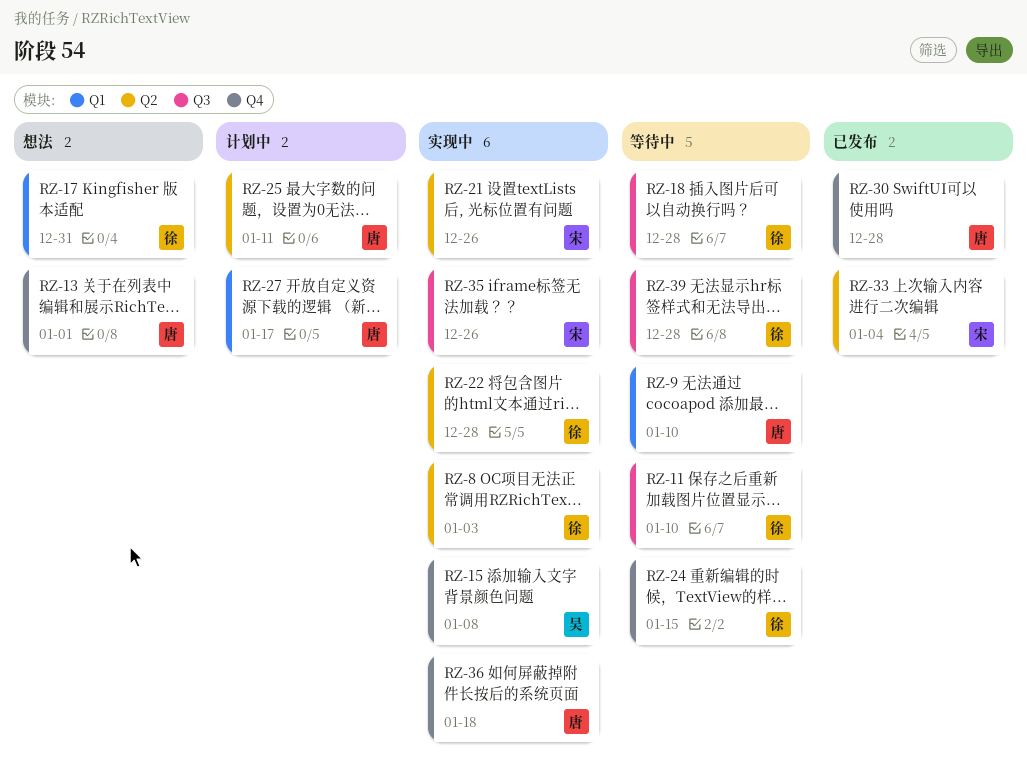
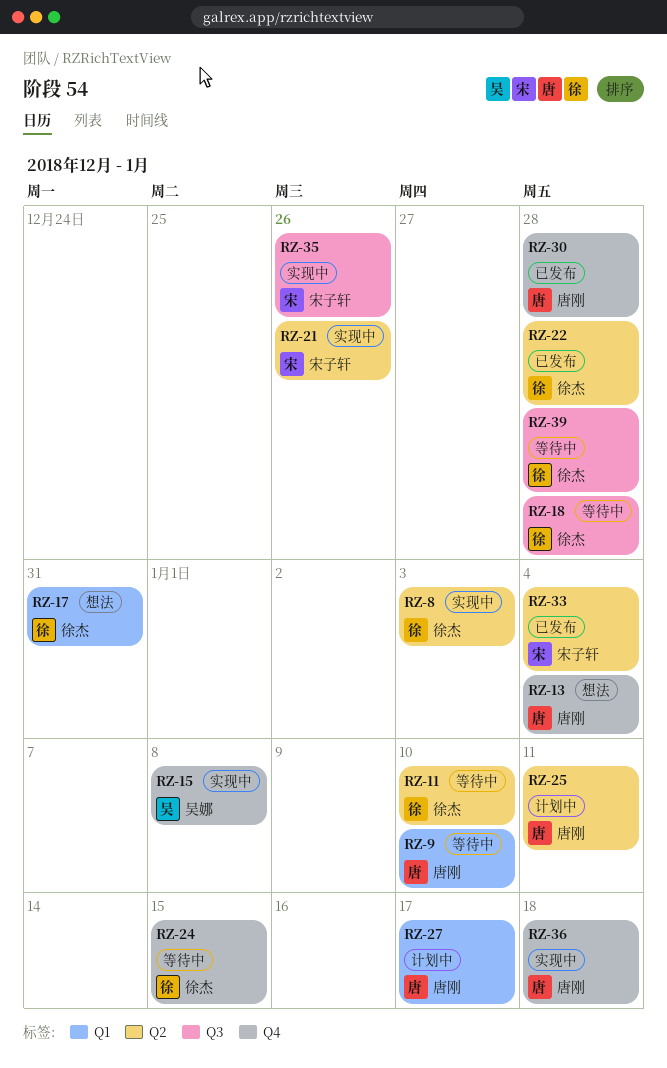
RZ-11, label: Q3 -> Q2
RZ-13, due: Jan 1 -> Jan 4
RZ-22, status: 实现中 -> 已发布

